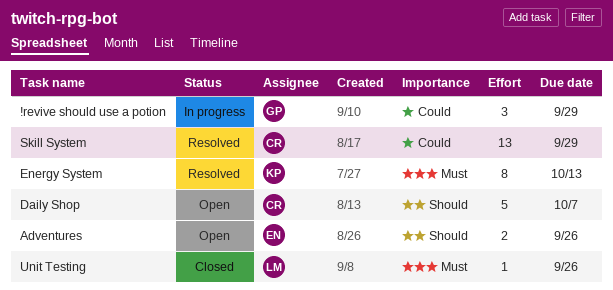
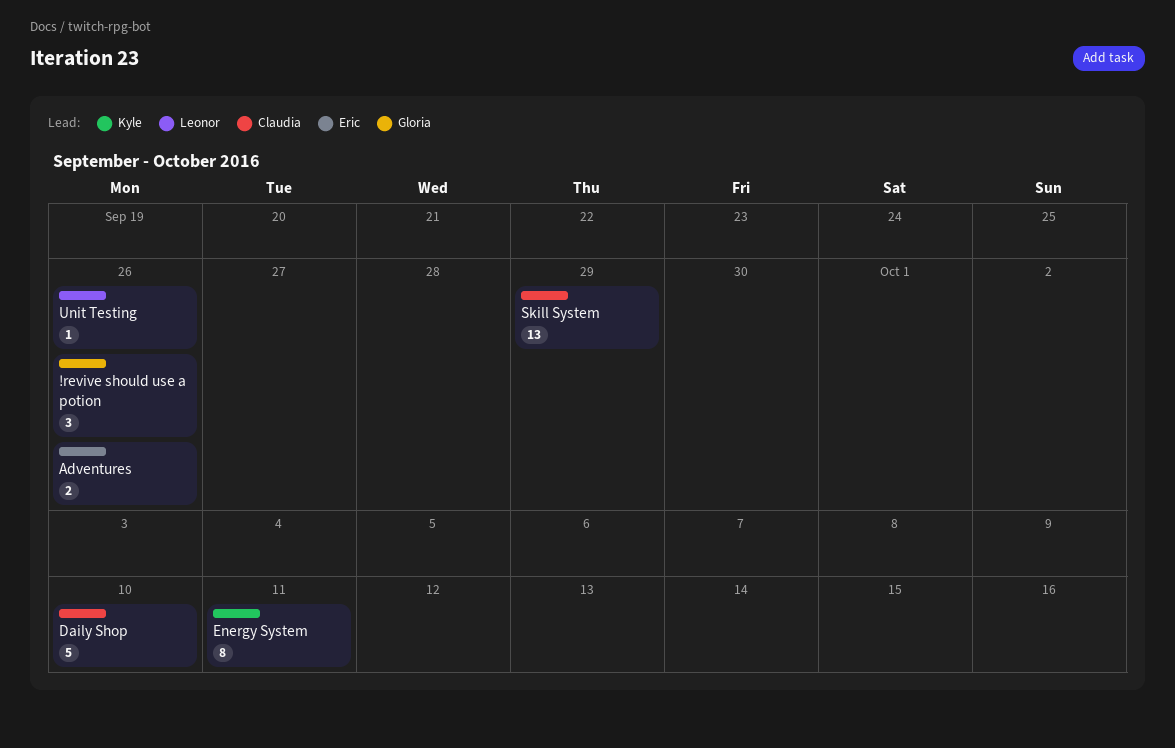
!revive should use a potion, due: Sep 29 -> Sep 26
Daily Shop, due: Oct 7 -> Oct 10
Energy System, due: Oct 13 -> Oct 11

